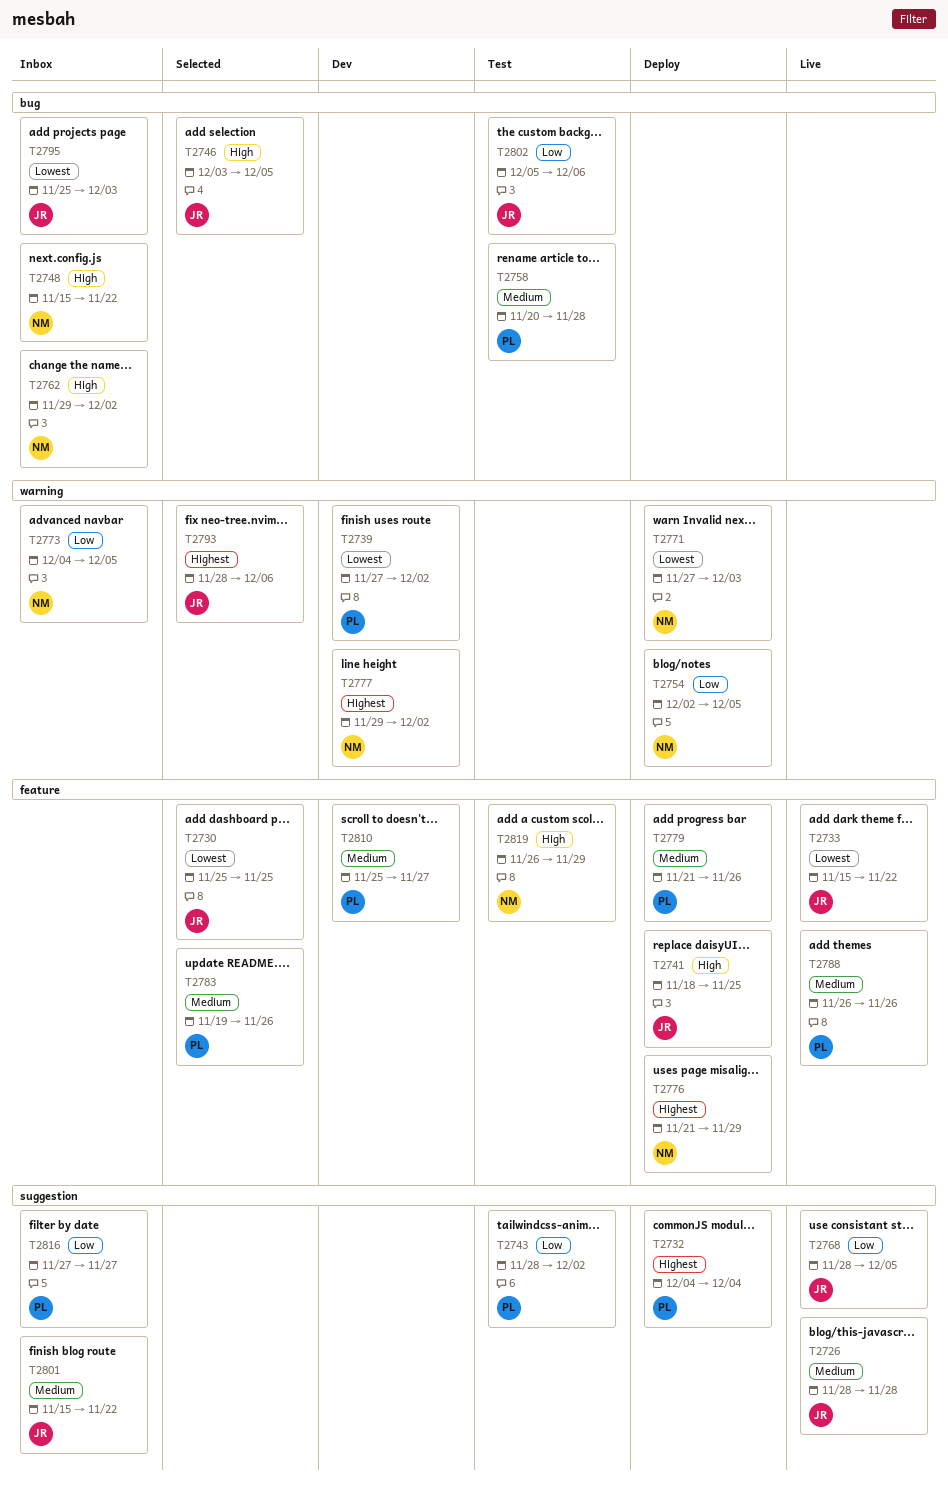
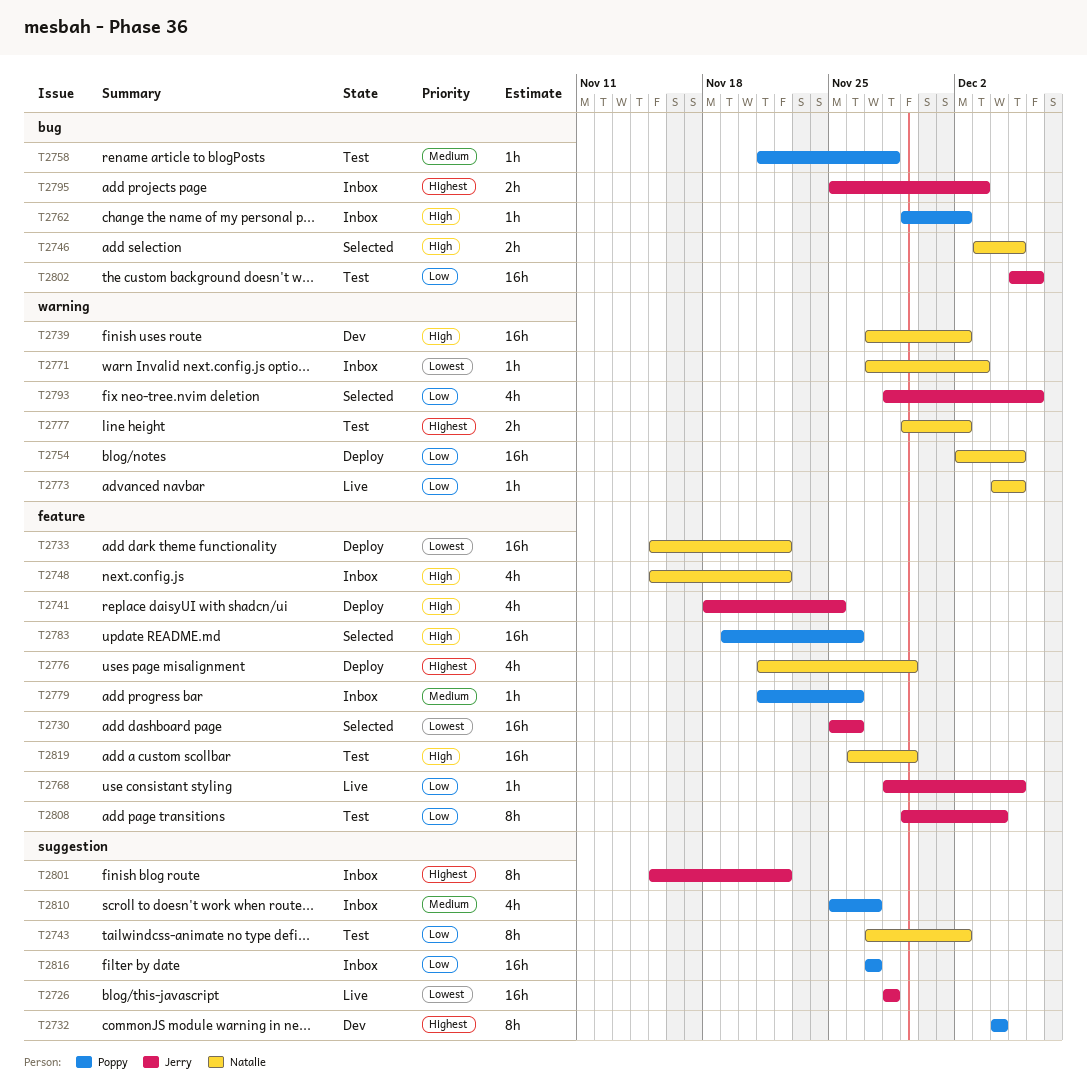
T2726, priority: Medium -> Lowest
T2730, due: Nov 25 -> Nov 26
T2732, status: Deploy -> Dev
T2733, status: Live -> Deploy
T2733, owner: Jerry -> Natalie
T2739, owner: Poppy -> Natalie
T2739, priority: Lowest -> High
T2743, owner: Poppy -> Natalie
T2743, start: Nov 28 -> Nov 27
T2746, owner: Jerry -> Natalie
T2748, label: bug -> feature
T2758, start: Nov 20 -> Nov 21
T2762, owner: Natalie -> Poppy
T2768, label: suggestion -> feature
T2771, status: Deploy -> Inbox
T2773, status: Inbox -> Live
T2777, status: Dev -> Test
T2779, status: Deploy -> Inbox
T2783, priority: Medium -> High
T2788: present -> none
T2793, priority: Highest -> Low
T2795, priority: Lowest -> Highest
T2801, priority: Medium -> Highest
T2808: none -> present
T2810, status: Dev -> Inbox
T2810, label: feature -> suggestion

